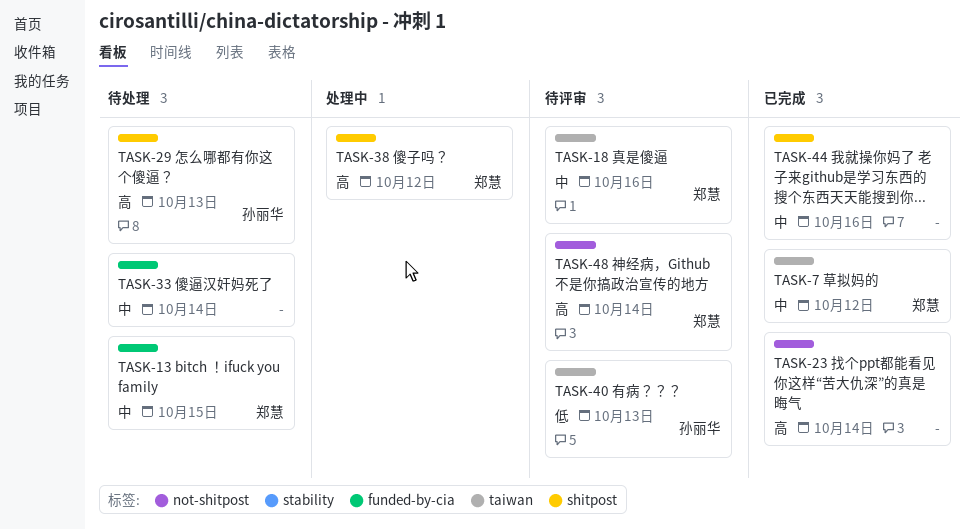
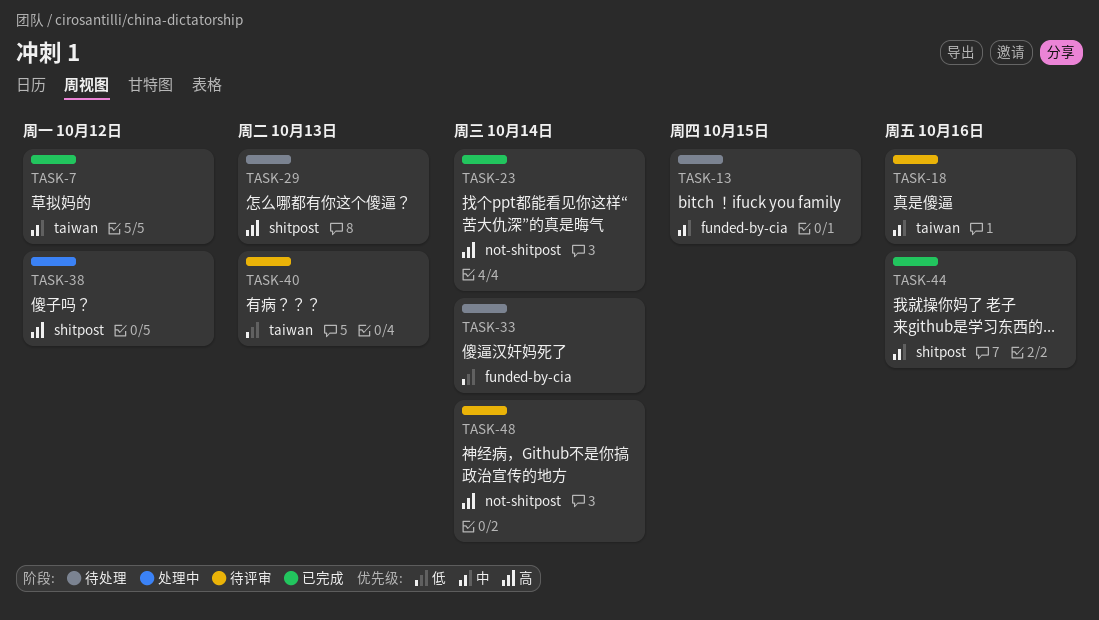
TASK-33, priority: 中 -> 低

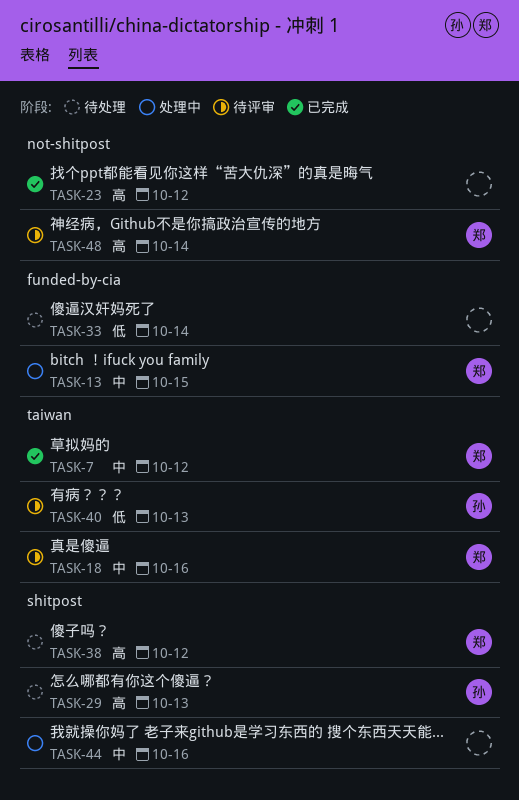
TASK-13, status: 待处理 -> 处理中
TASK-23, due: Oct 14 -> Oct 12
TASK-38, status: 处理中 -> 待处理
TASK-44, status: 已完成 -> 处理中

